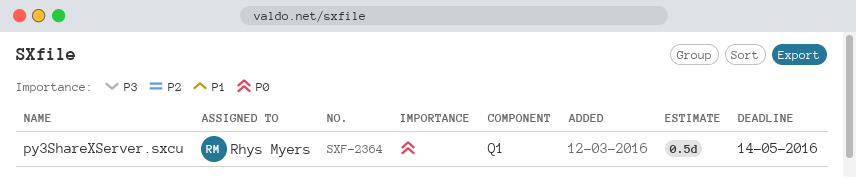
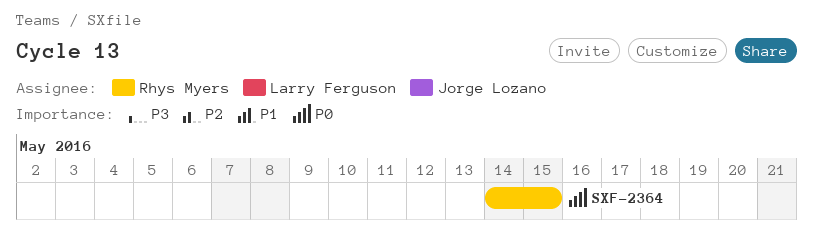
SXF-2364, due: May 14 -> May 15

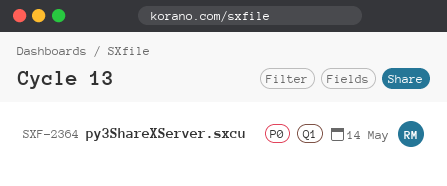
SXF-2364, due: May 15 -> May 14

